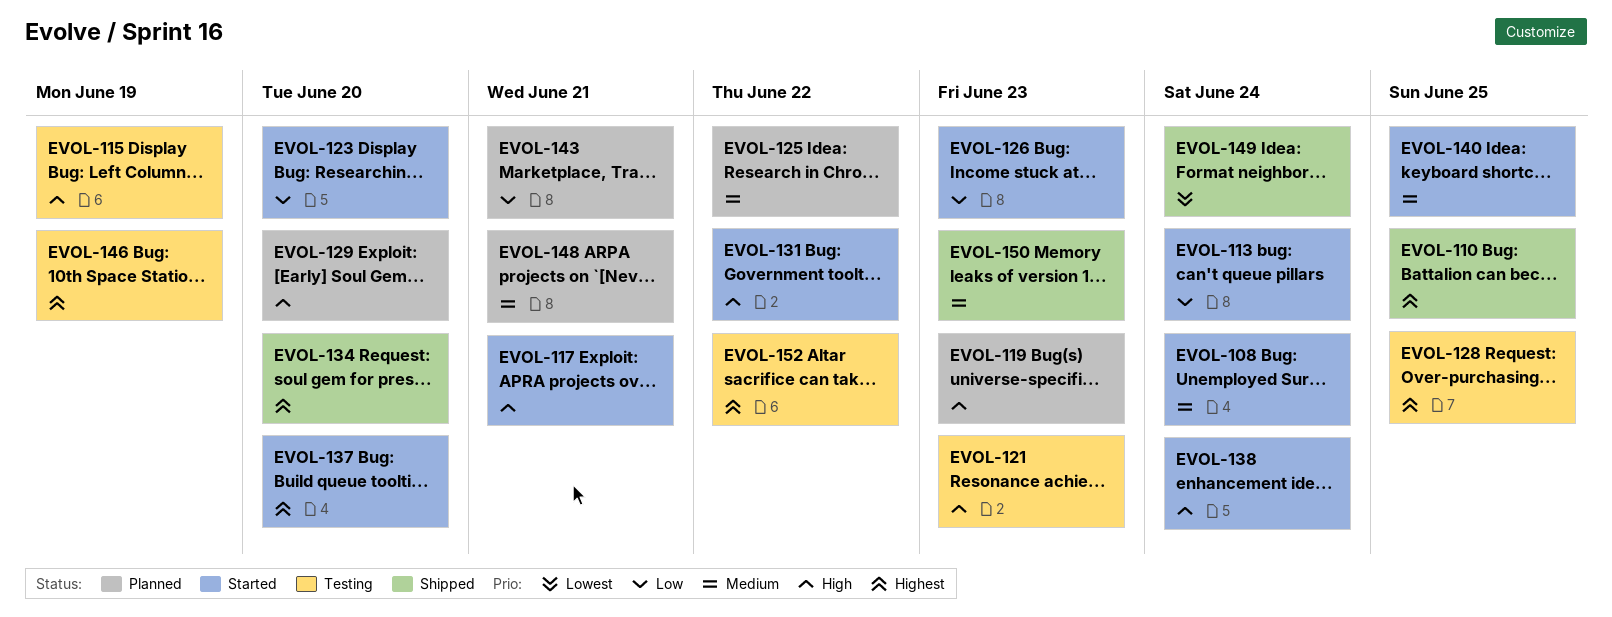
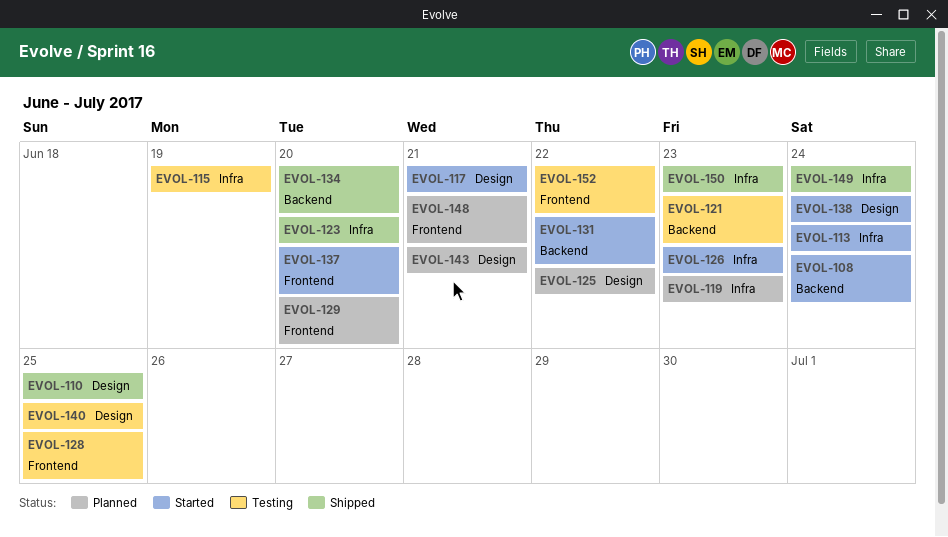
EVOL-123, status: Started -> Shipped
EVOL-140, status: Started -> Testing
EVOL-146: present -> none

